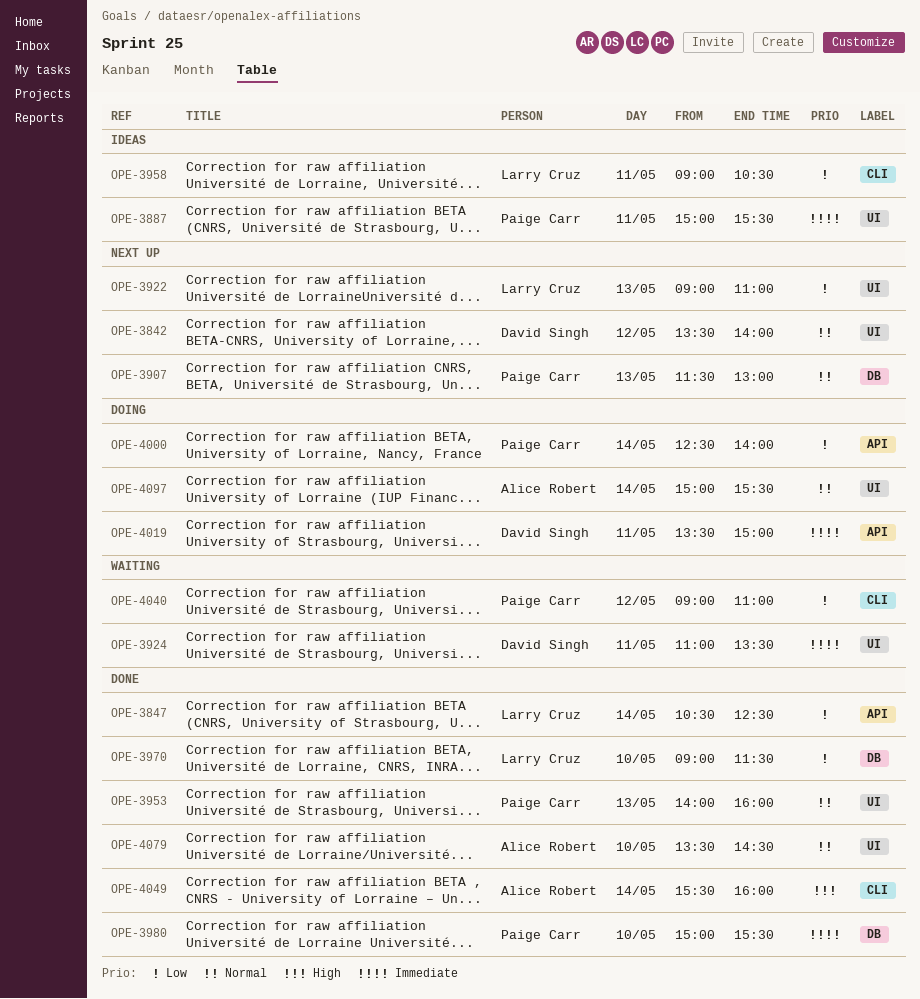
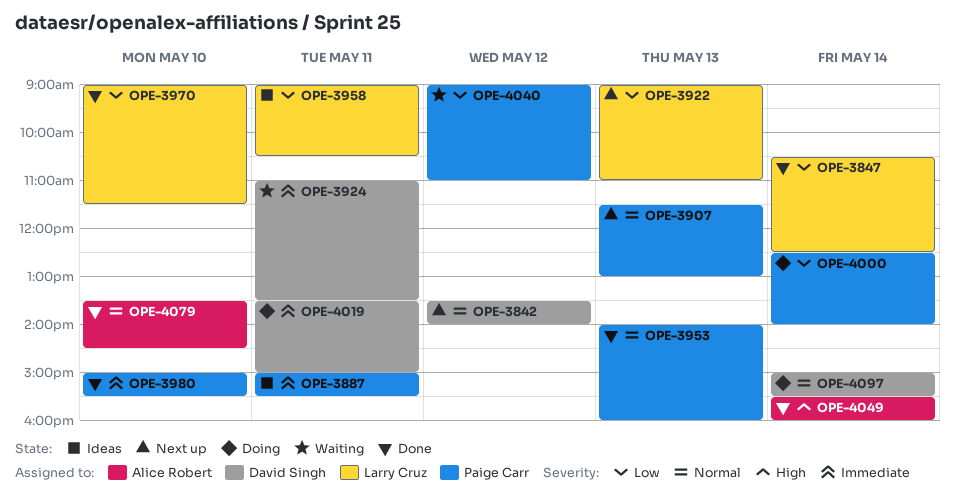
OPE-4097, owner: Alice Robert -> David Singh

